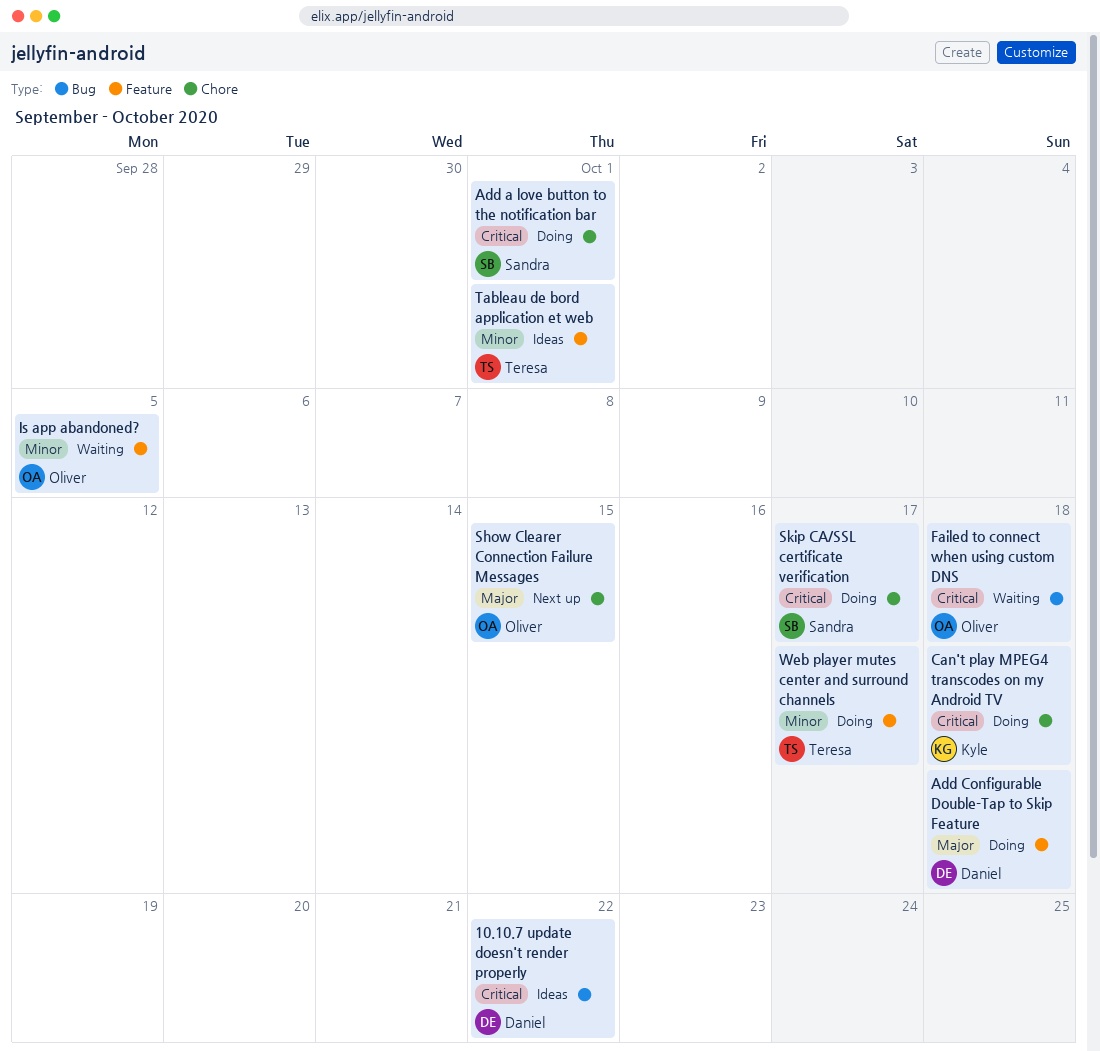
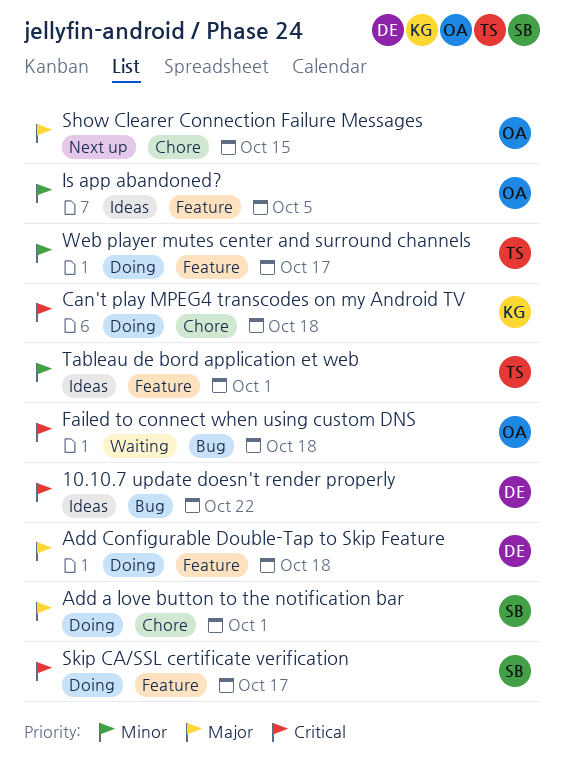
Add a love button to the notification bar, priority: Critical -> Major
Is app abandoned?, status: Waiting -> Ideas
Skip CA/SSL certificate verification, label: Chore -> Feature

